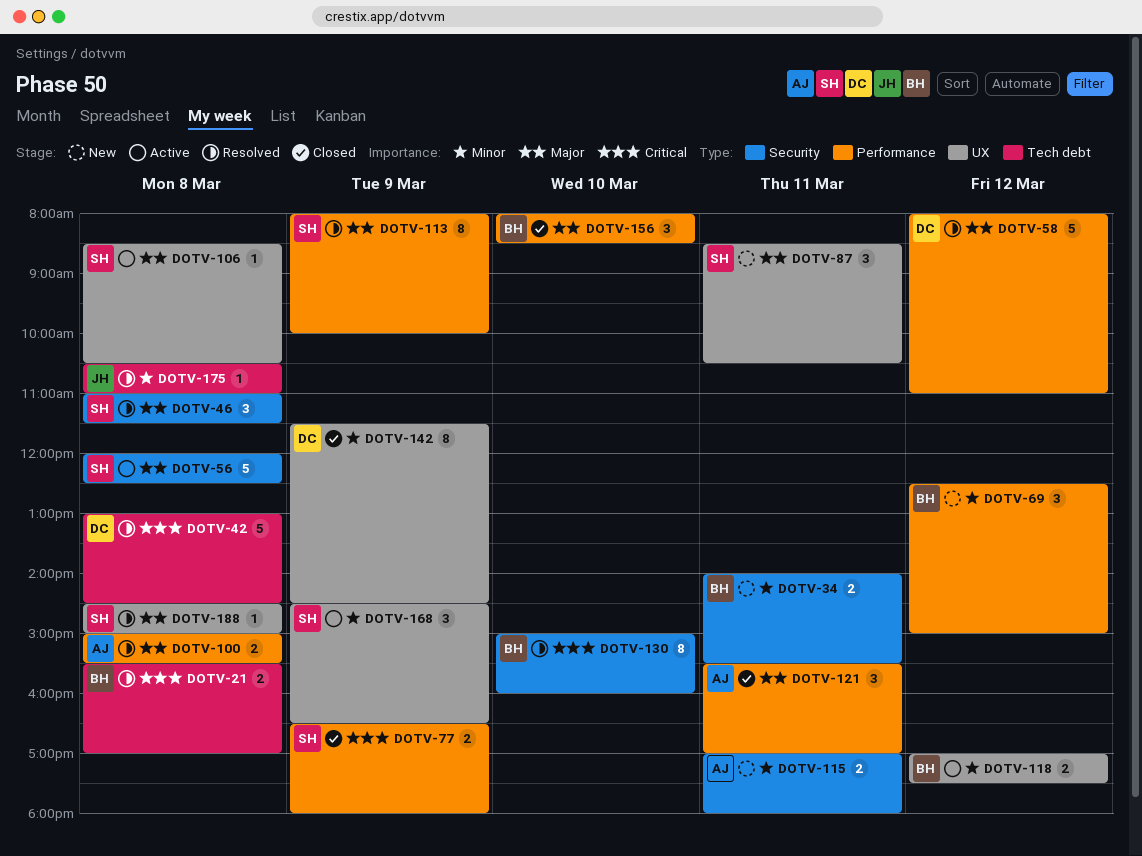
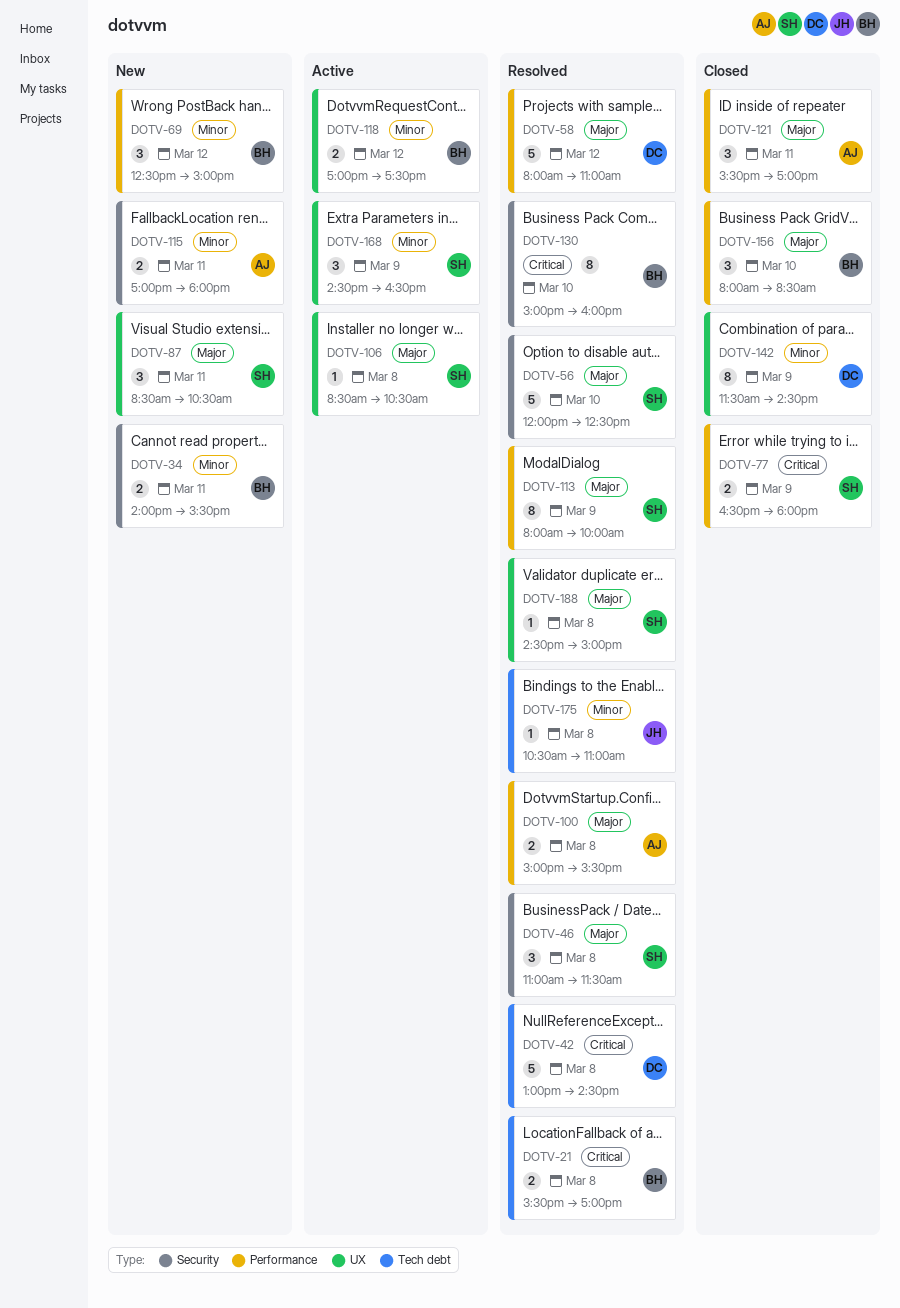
DOTV-56, status: Active -> Resolved
DOTV-56, day: Mar 8 -> Mar 10

